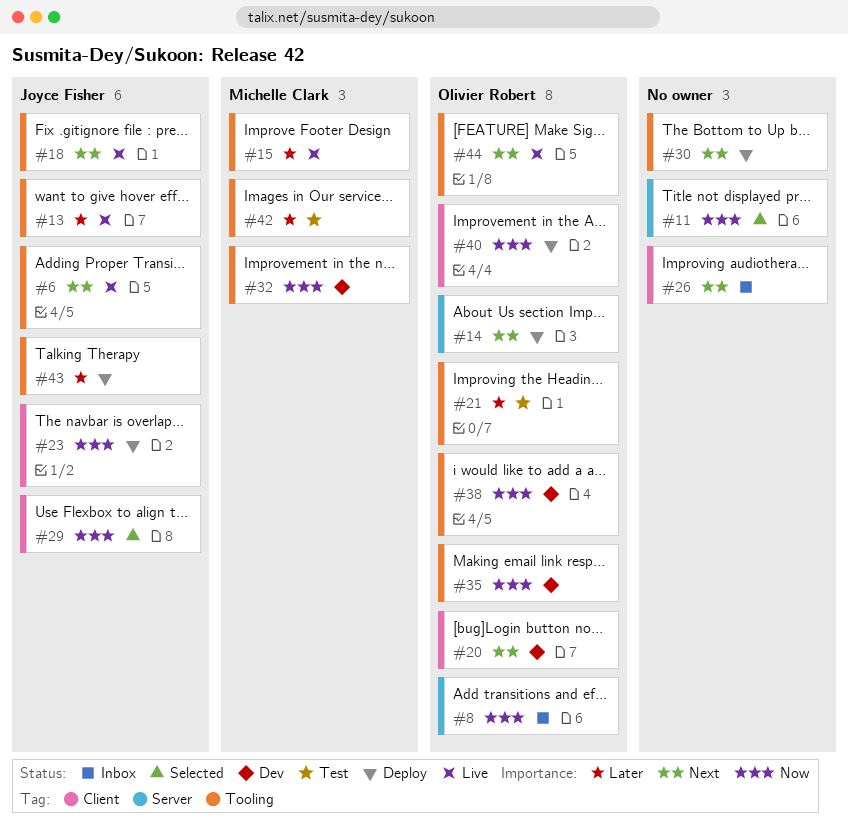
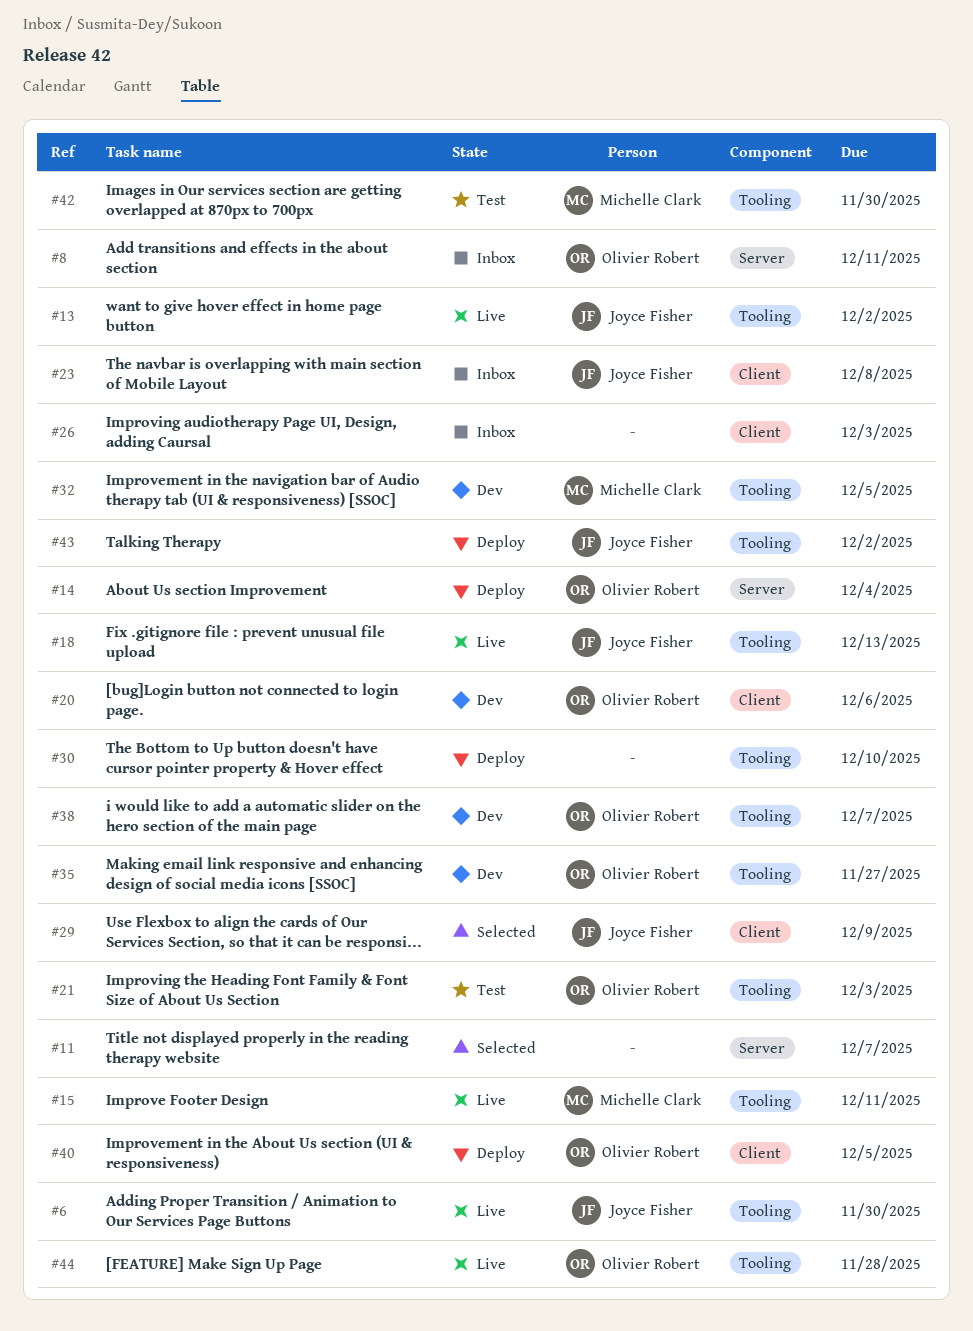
#23, status: Deploy -> Inbox

